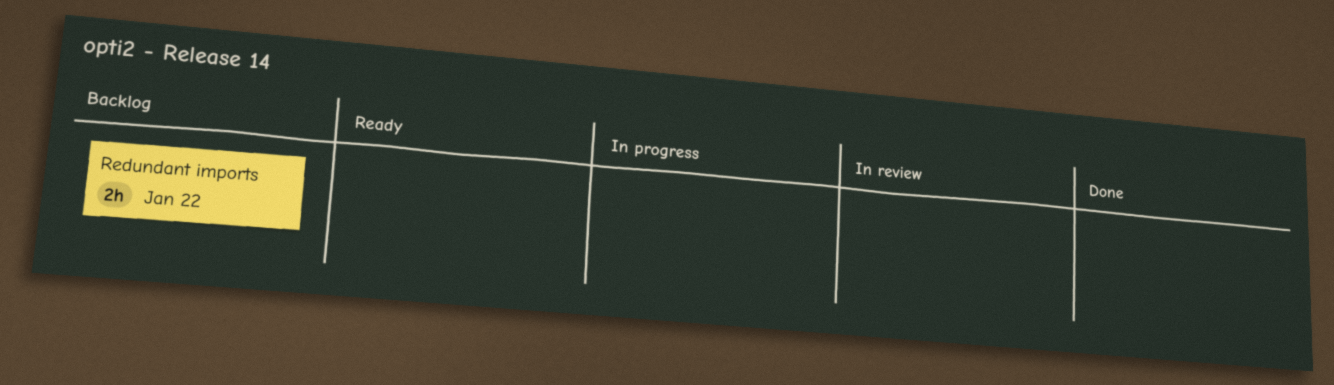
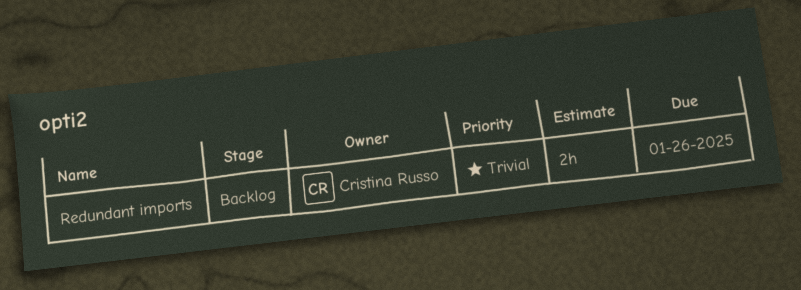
Redundant imports, due: Jan 22 -> Jan 26

